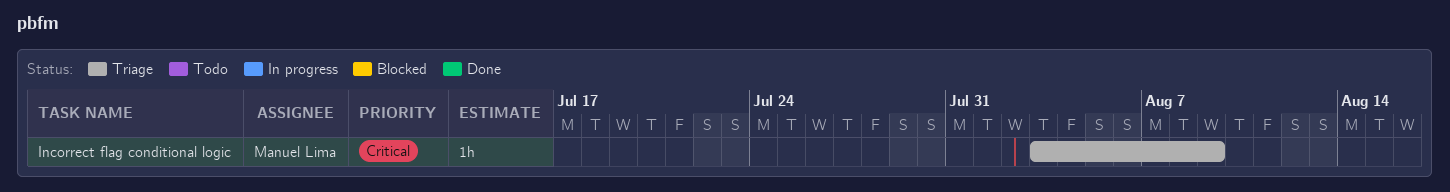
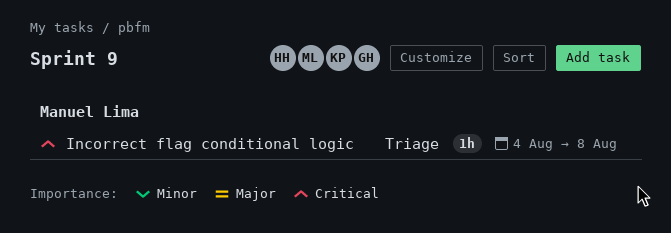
Incorrect flag conditional logic, start: Aug 3 -> Aug 4
Incorrect flag conditional logic, due: Aug 9 -> Aug 8

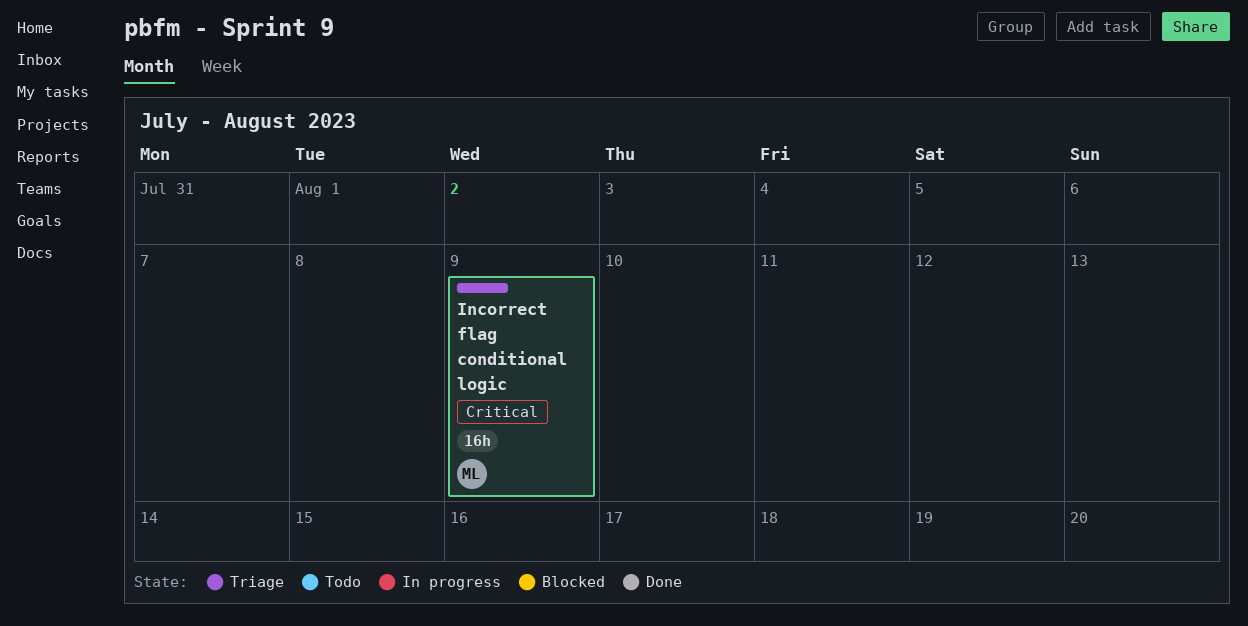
Incorrect flag conditional logic, estimate: 1h -> 16h
Incorrect flag conditional logic, due: Aug 8 -> Aug 9

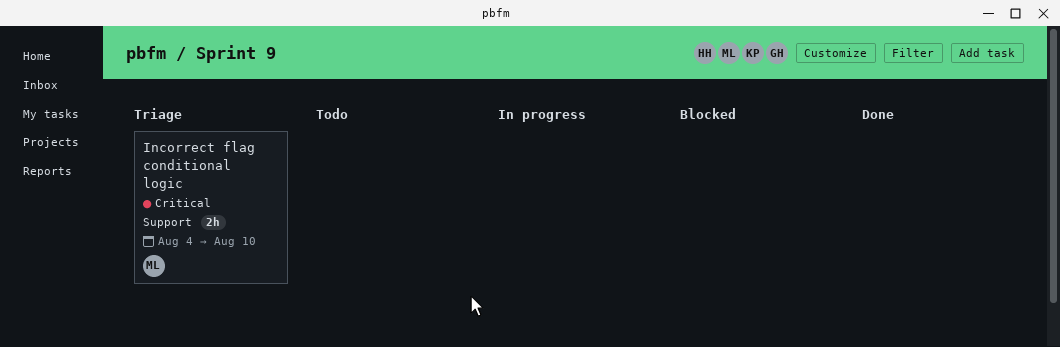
Incorrect flag conditional logic, estimate: 16h -> 2h
Incorrect flag conditional logic, due: Aug 9 -> Aug 10

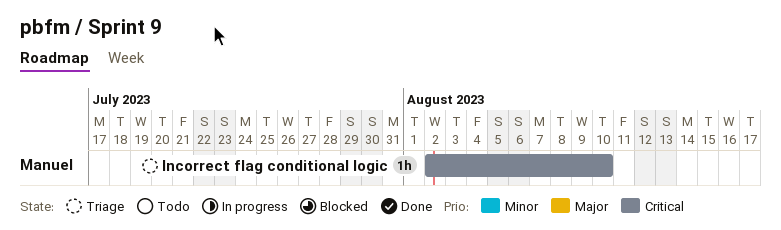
Incorrect flag conditional logic, estimate: 2h -> 1h
Incorrect flag conditional logic, start: Aug 4 -> Aug 2

